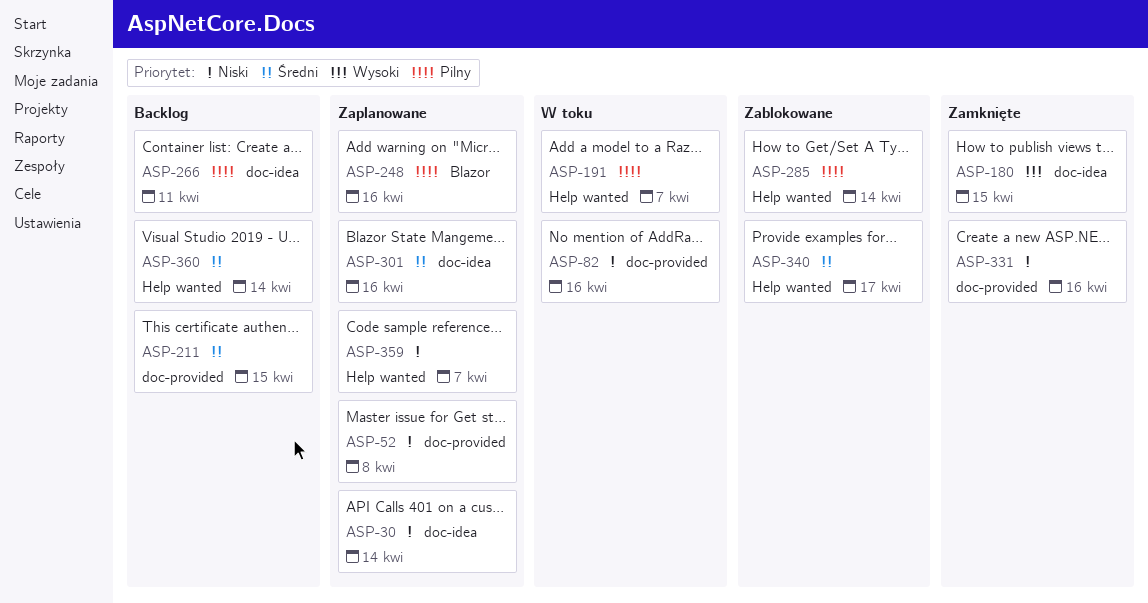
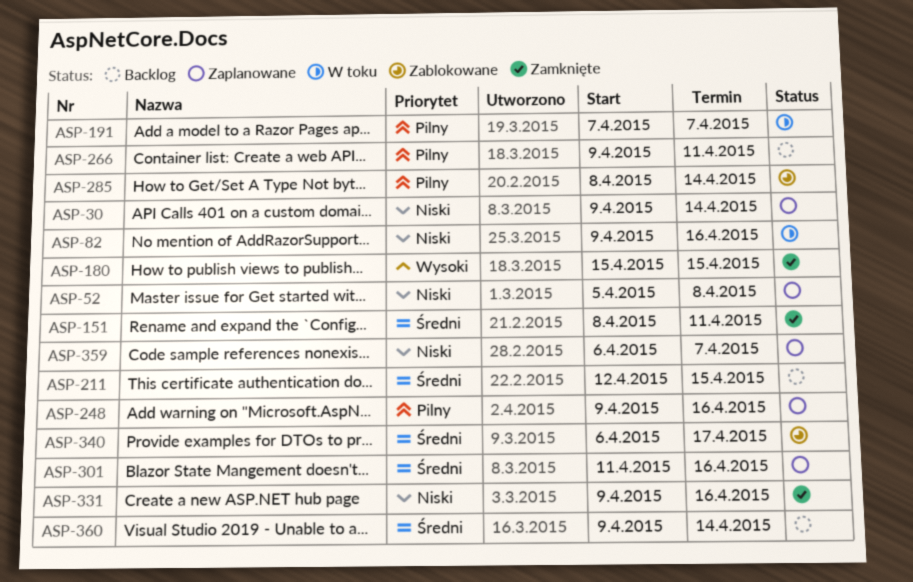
ASP-151: none -> present

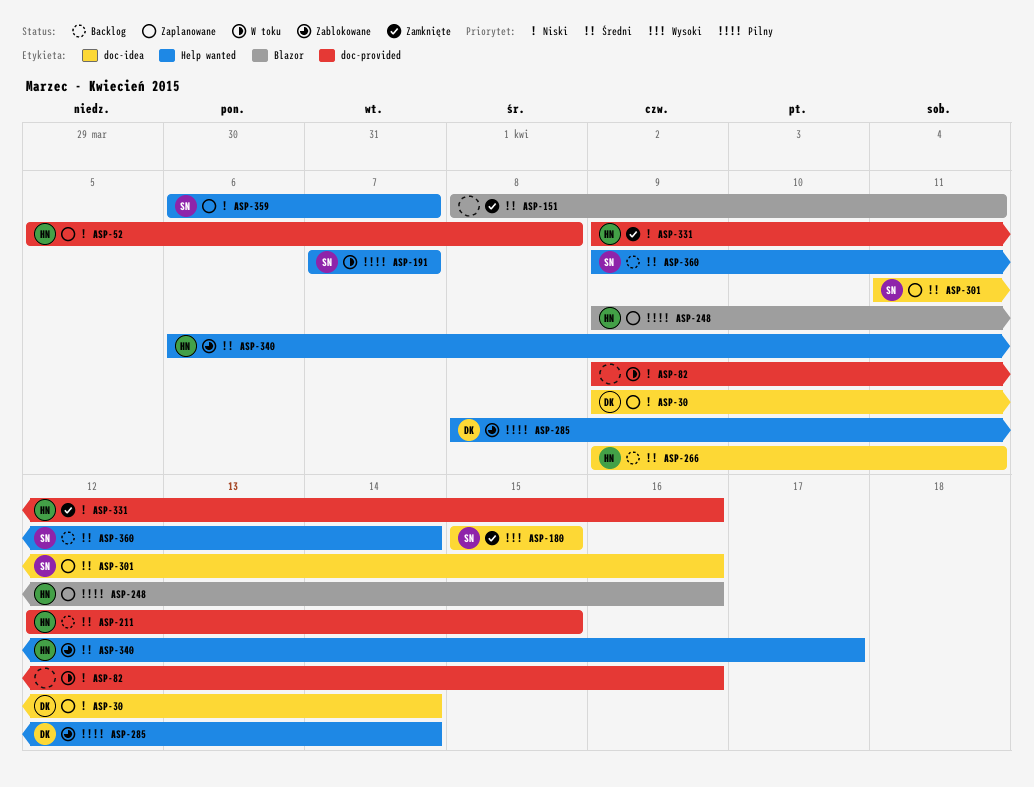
ASP-266, priority: Pilny -> Średni

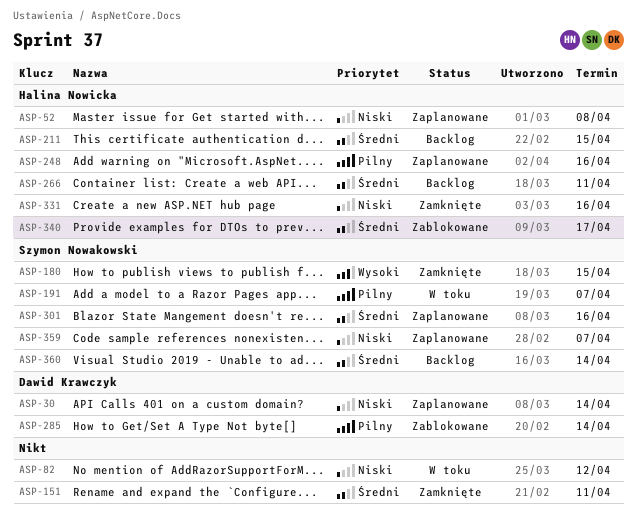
ASP-82, due: Apr 16 -> Apr 12

